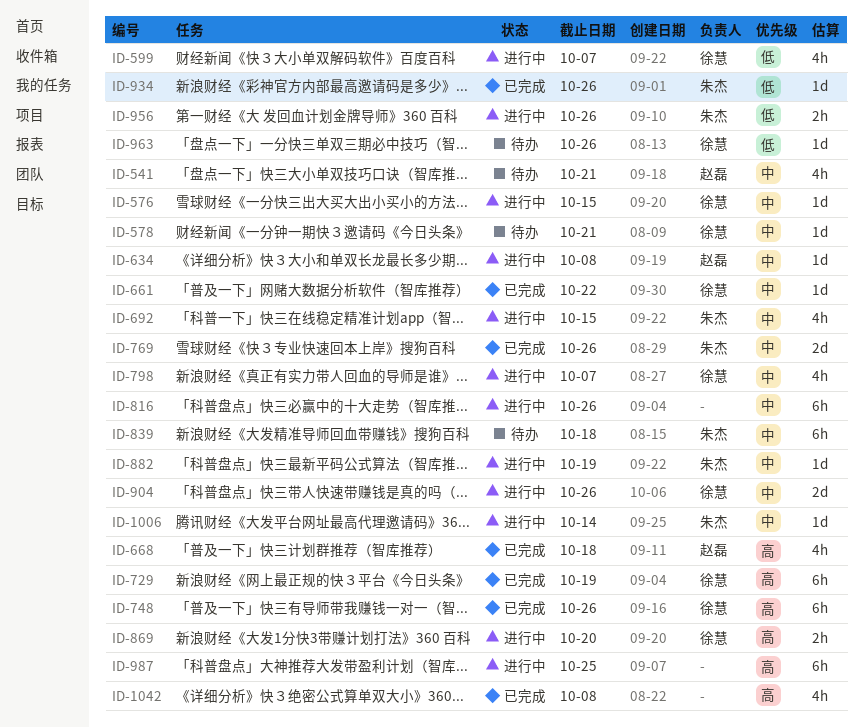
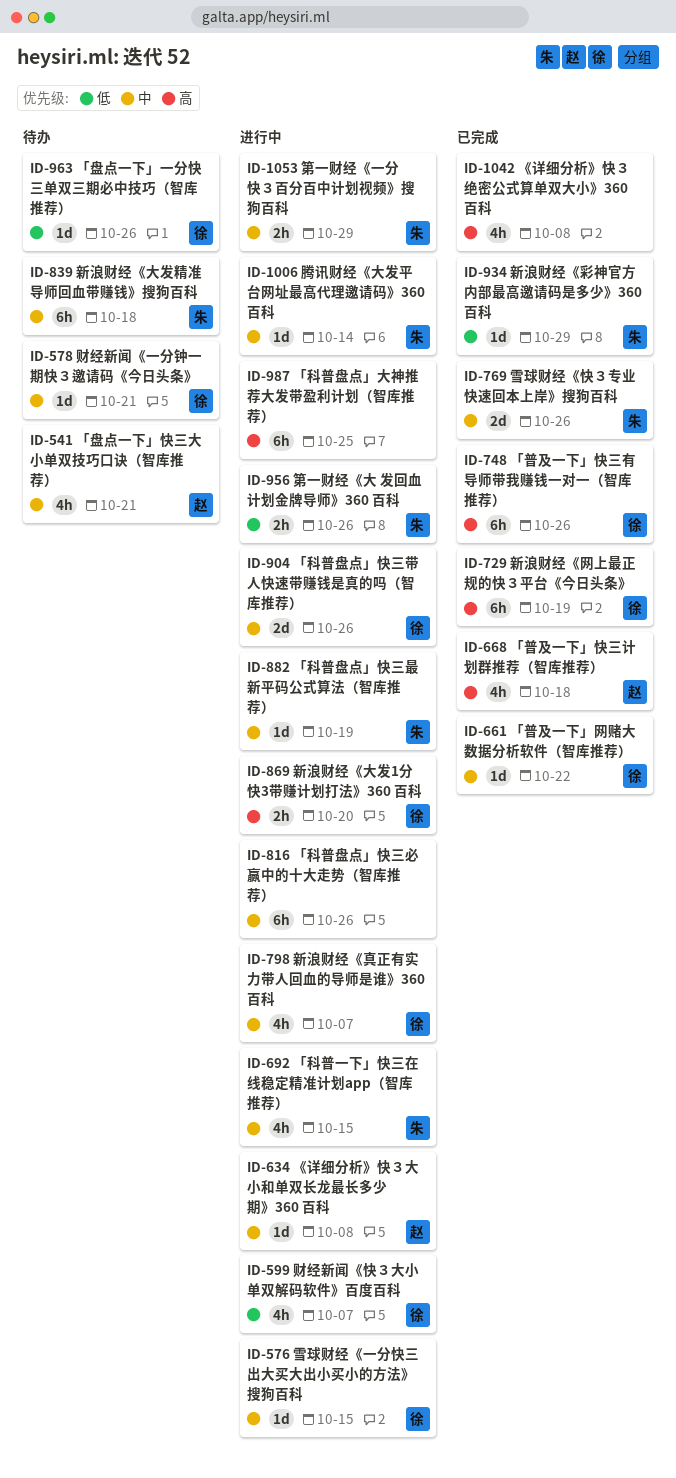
ID-934, due: Oct 26 -> Oct 29
ID-1053: none -> present

